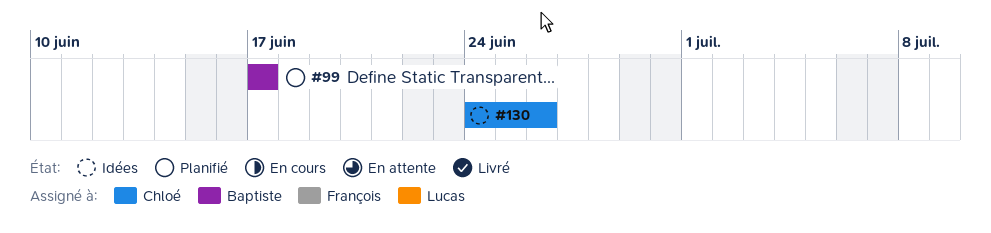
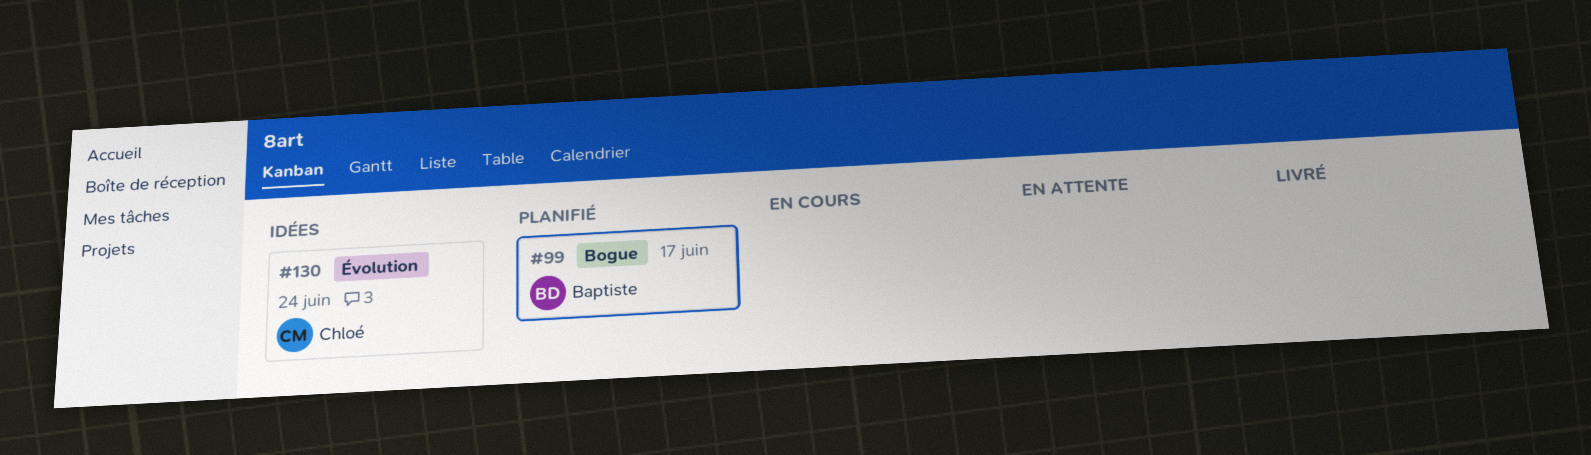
#130, due: Jun 26 -> Jun 24

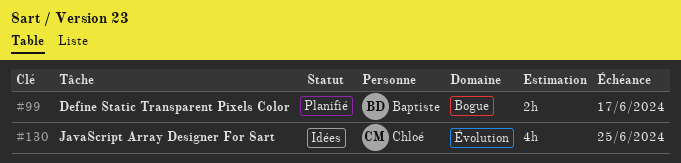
#130, due: Jun 24 -> Jun 25

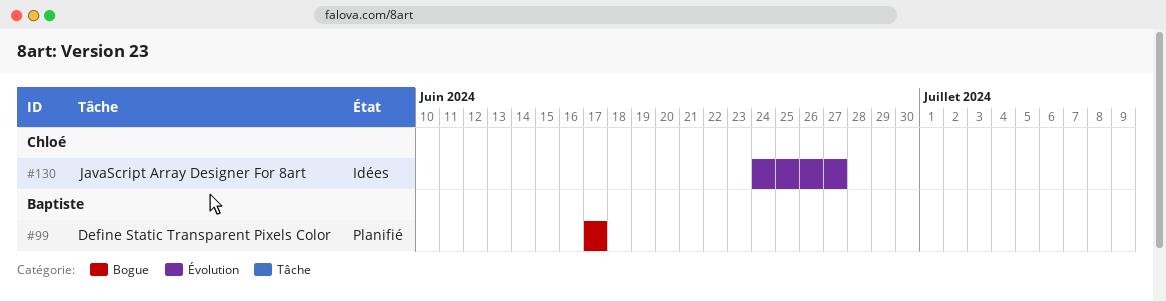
#130, due: Jun 25 -> Jun 27

